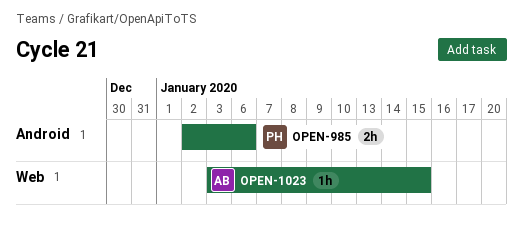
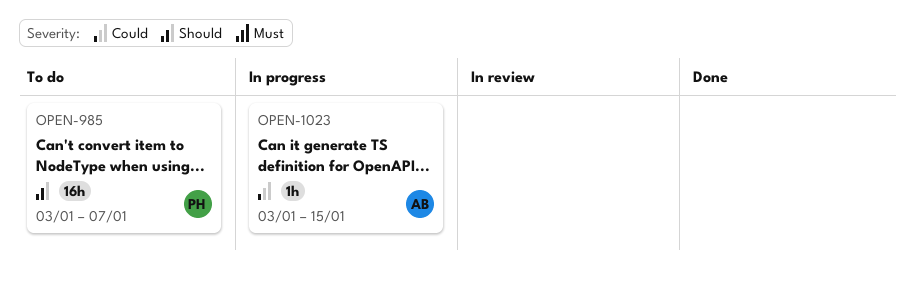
OPEN-985, estimate: 2h -> 16h
OPEN-985, start: Jan 2 -> Jan 3
OPEN-985, due: Jan 6 -> Jan 7

